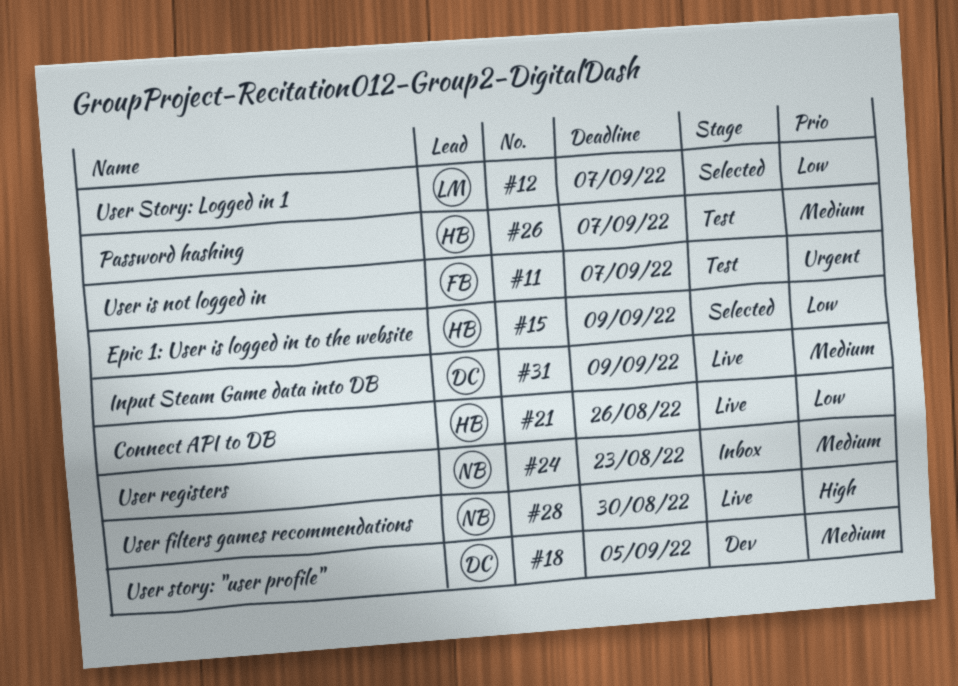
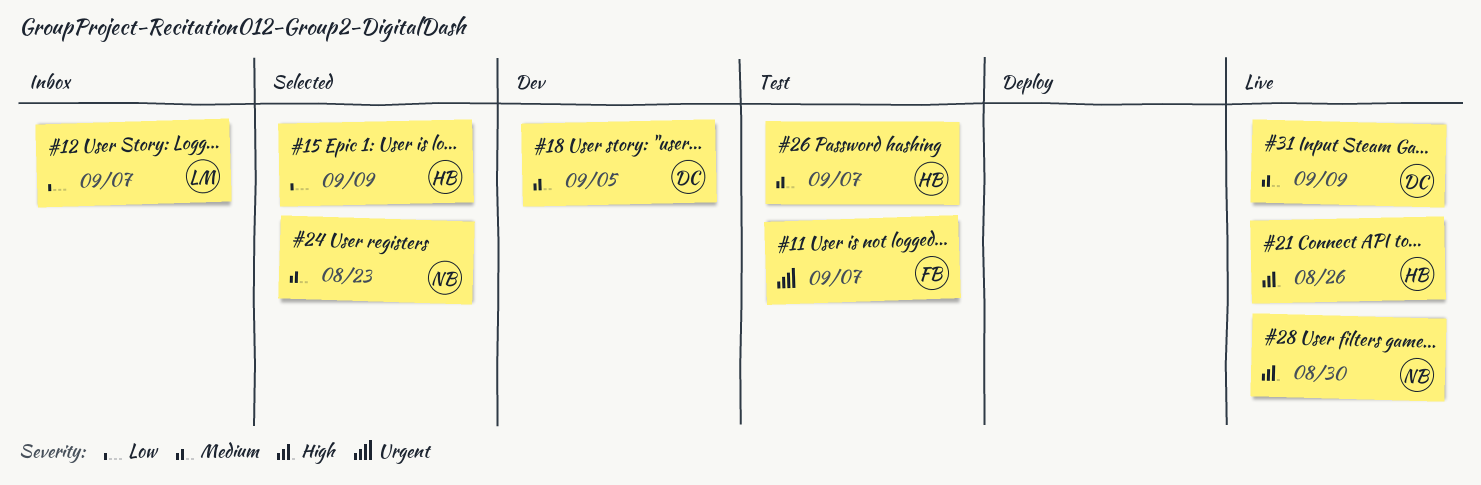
#12, status: Selected -> Inbox
#21, priority: Low -> High
#24, status: Inbox -> Selected

